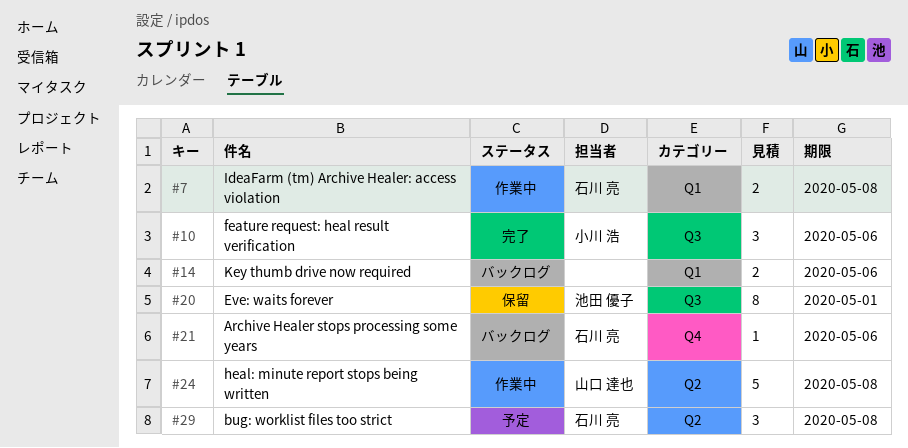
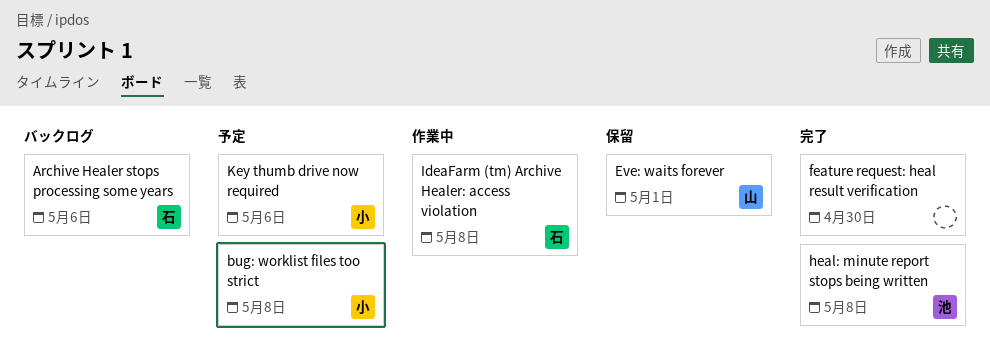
bug: worklist files too strict, owner: 石川 亮 -> 小川 浩
Eve: waits forever, owner: 池田 優子 -> 山口 達也
feature request: heal result verification, owner: 小川 浩 -> none
feature request: heal result verification, due: May 6 -> Apr 30
heal: minute report stops being written, status: 作業中 -> 完了
heal: minute report stops being written, owner: 山口 達也 -> 池田 優子
Key thumb drive now required, status: バックログ -> 予定
Key thumb drive now required, owner: none -> 小川 浩

